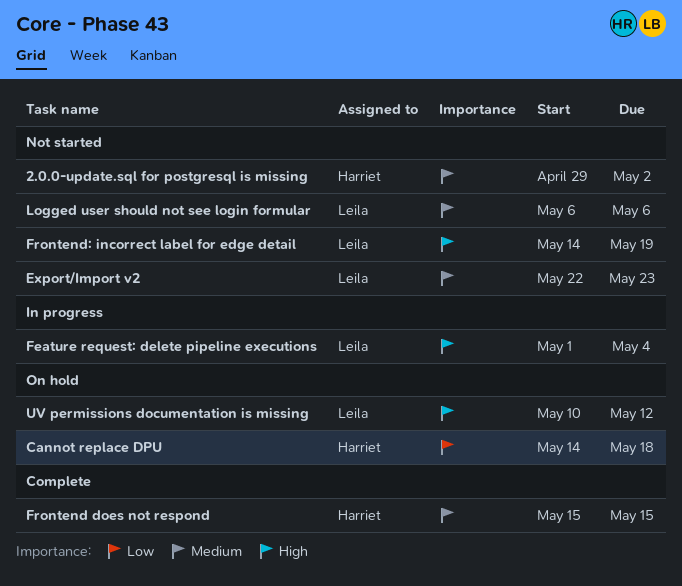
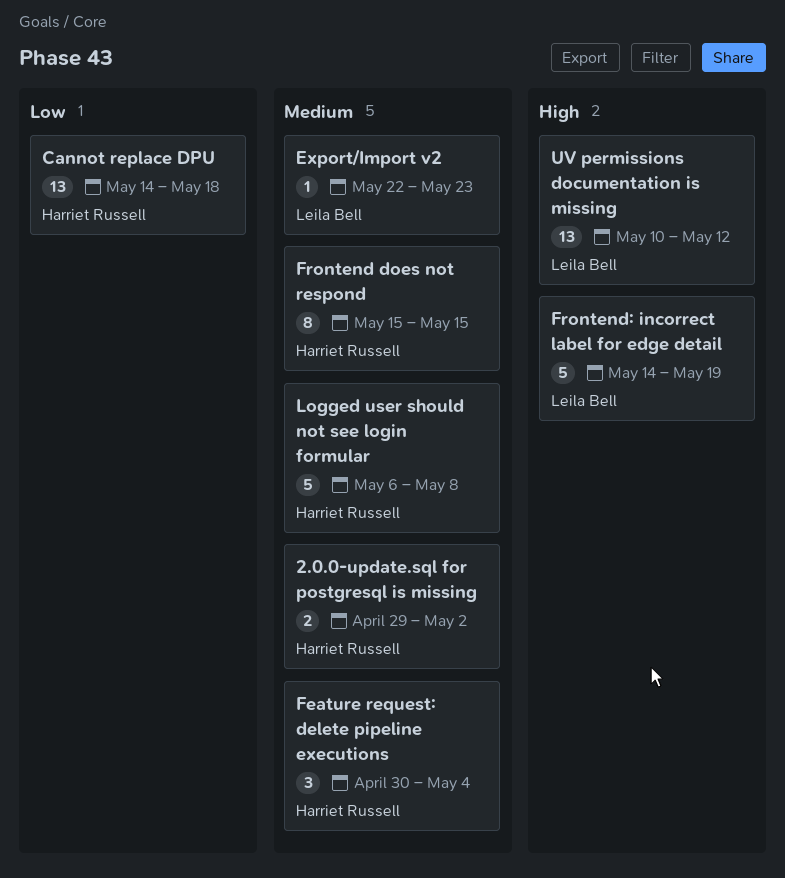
Feature request: delete pipeline executions, owner: Leila Bell -> Harriet Russell
Feature request: delete pipeline executions, priority: High -> Medium
Feature request: delete pipeline executions, start: May 1 -> Apr 30
Logged user should not see login formular, owner: Leila Bell -> Harriet Russell
Logged user should not see login formular, due: May 6 -> May 8

